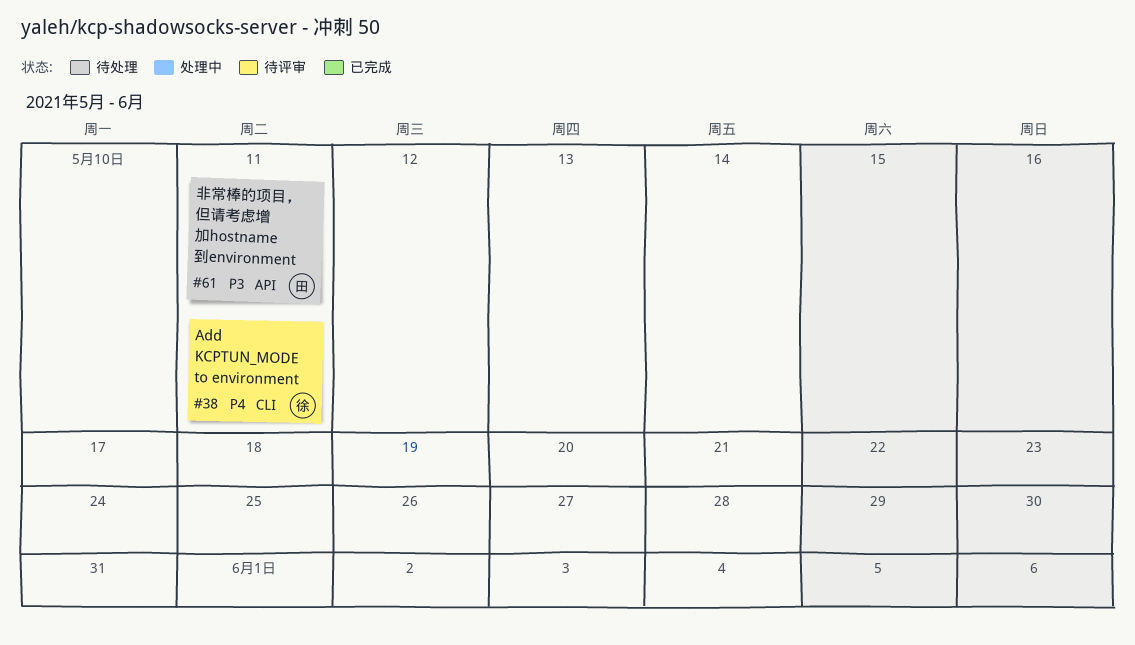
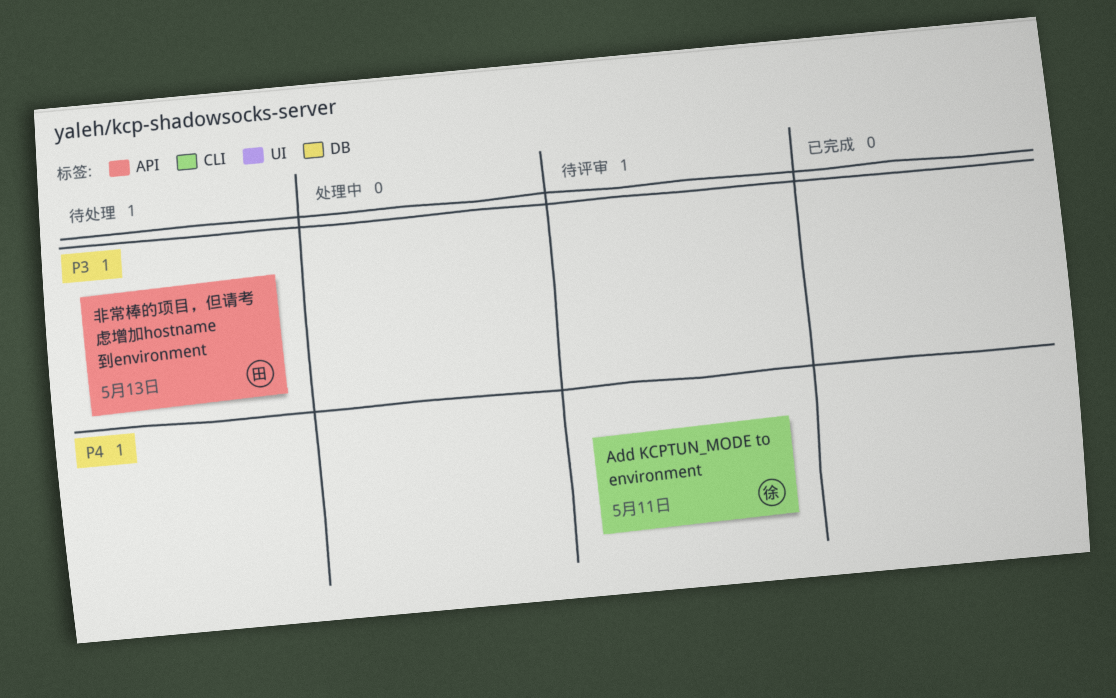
非常棒的项目，但请考虑增加hostname到environment, due: May 11 -> May 13

